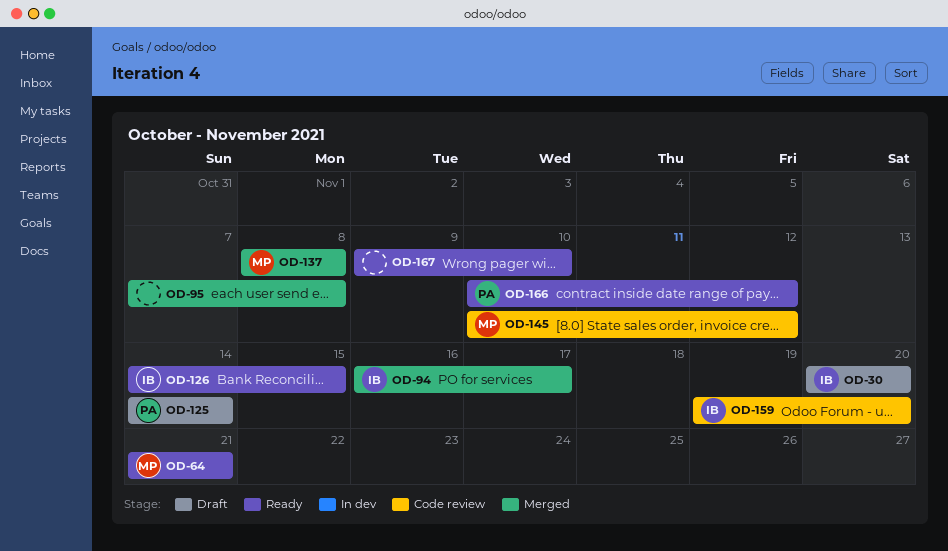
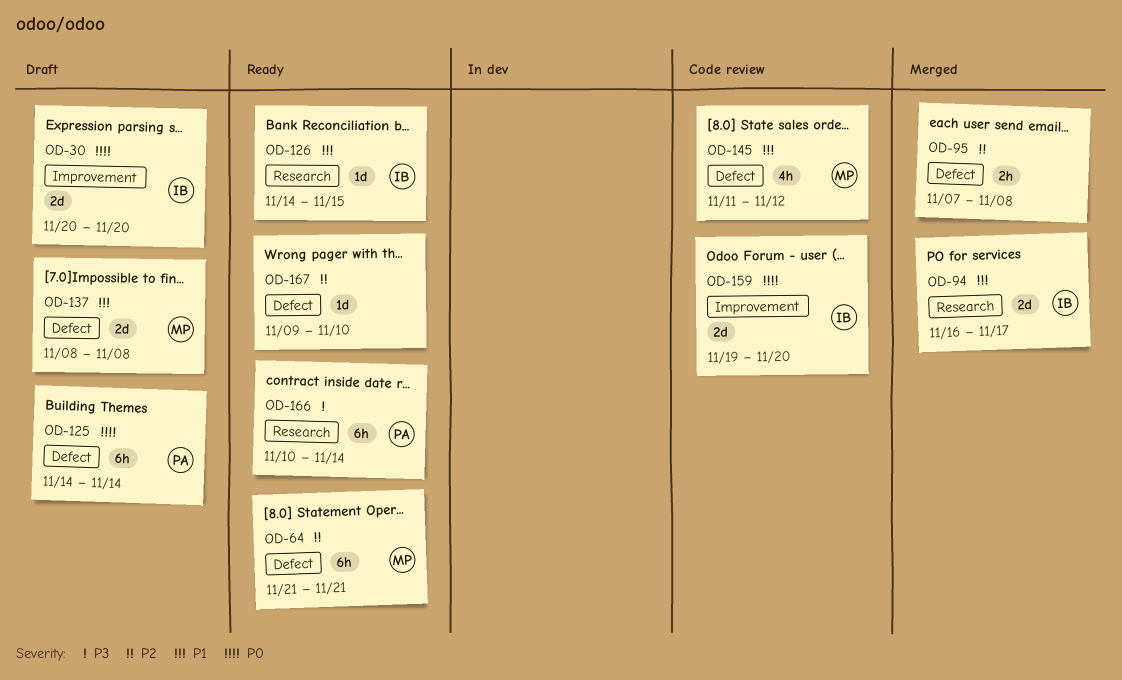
OD-137, status: Merged -> Draft
OD-145, start: Nov 10 -> Nov 11
OD-166, due: Nov 12 -> Nov 14

